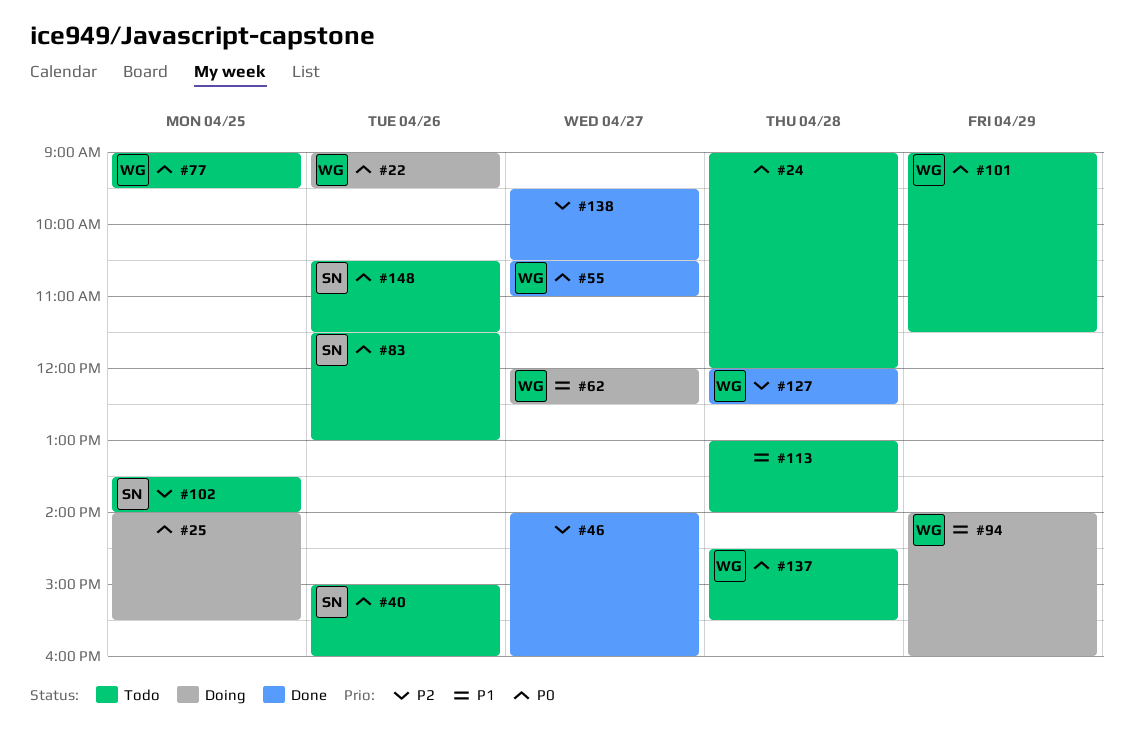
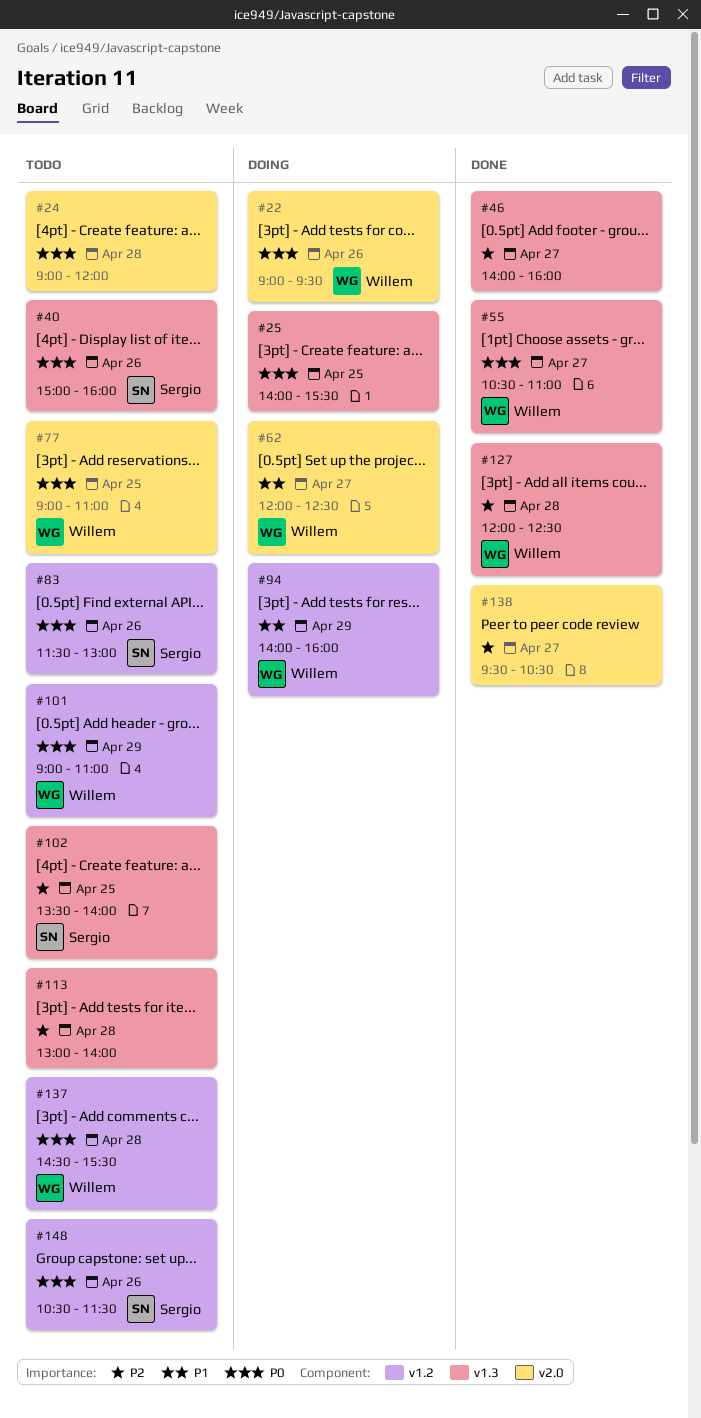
#77, ends: 09:30 -> 11:00
#101, ends: 11:30 -> 11:00
#113, priority: P1 -> P2

